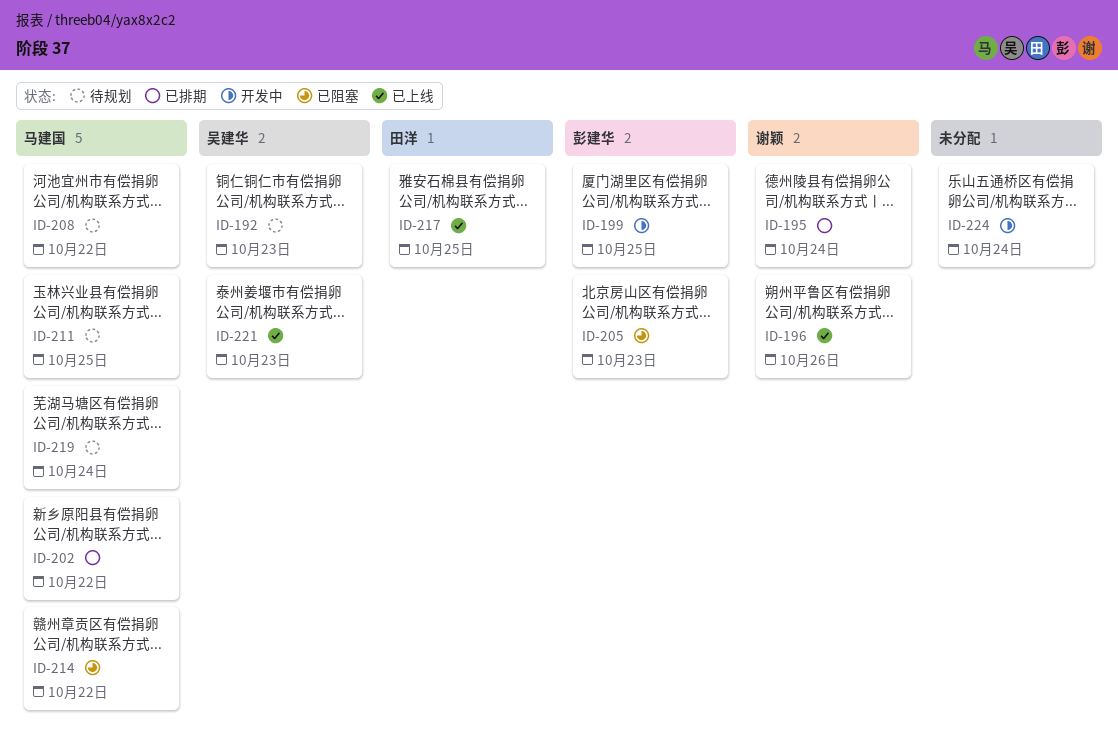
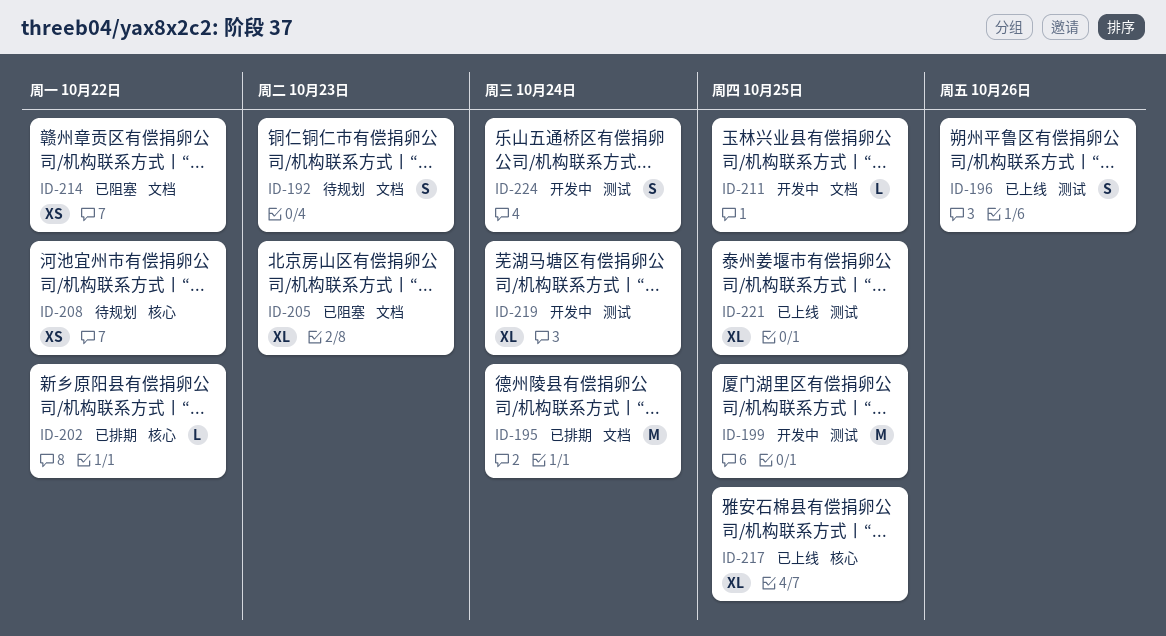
ID-211, status: 待规划 -> 开发中
ID-219, status: 待规划 -> 开发中
ID-221, due: Oct 23 -> Oct 25

